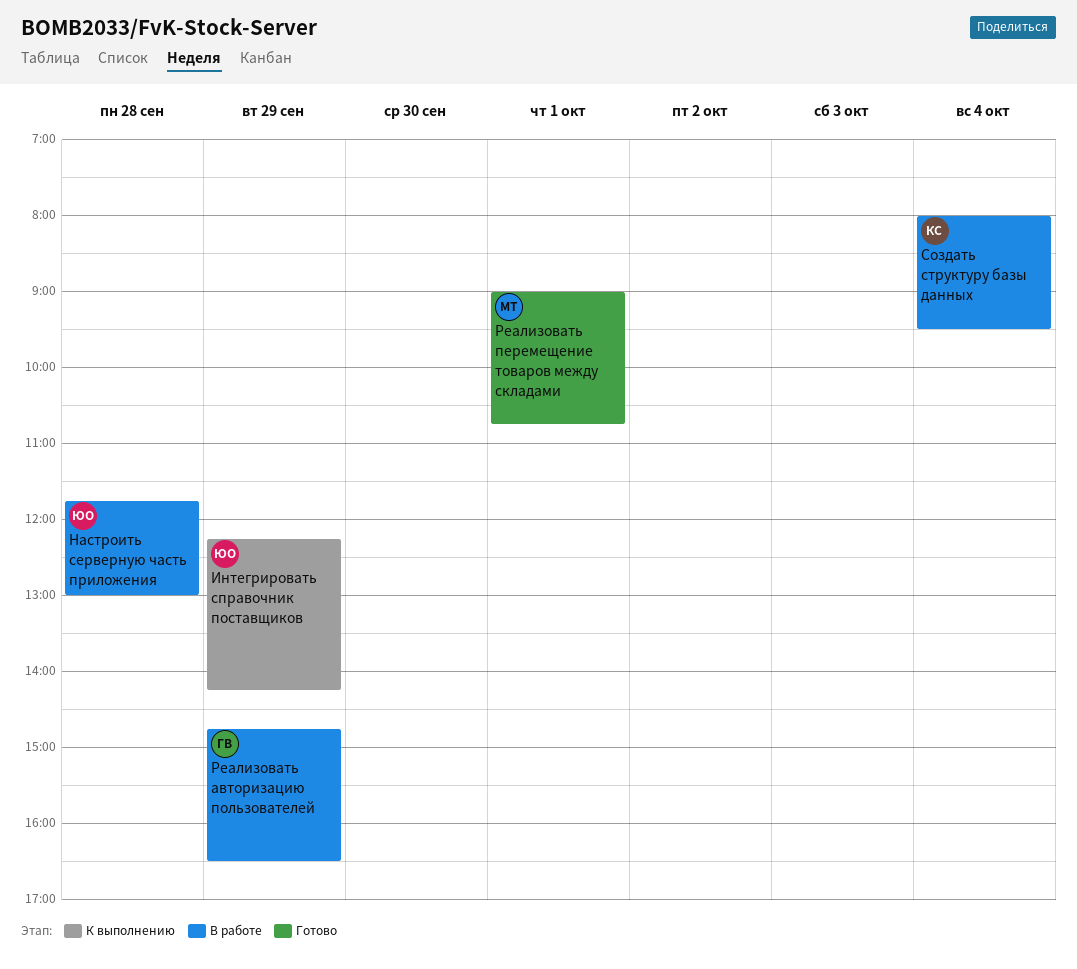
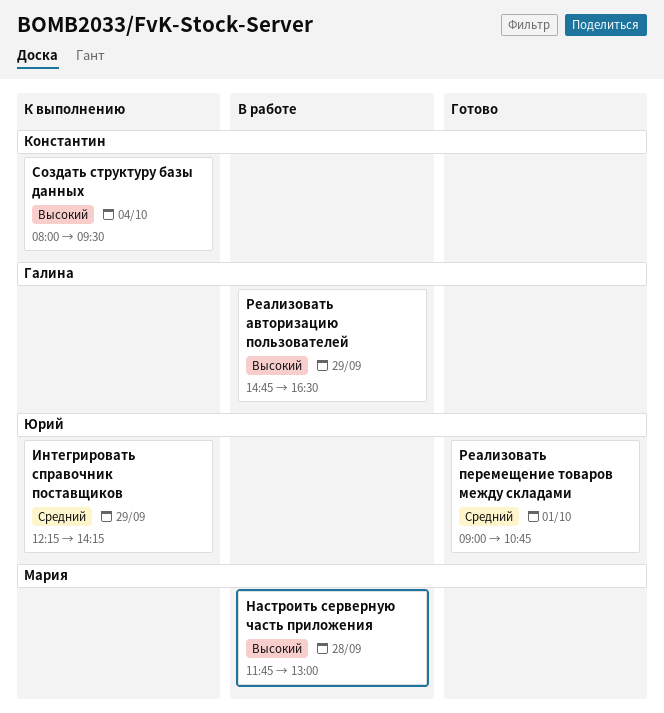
Настроить серверную часть приложения, owner: Юрий -> Мария
Реализовать перемещение товаров между складами, owner: Мария -> Юрий
Создать структуру базы данных, status: В работе -> К выполнению

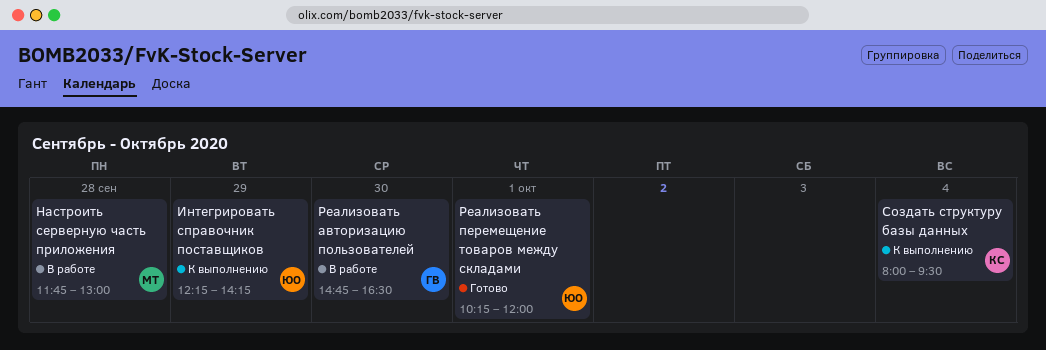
Реализовать авторизацию пользователей, day: Sep 29 -> Sep 30
Реализовать перемещение товаров между складами, begins: 09:00 -> 10:15
Реализовать перемещение товаров между складами, ends: 10:45 -> 12:00

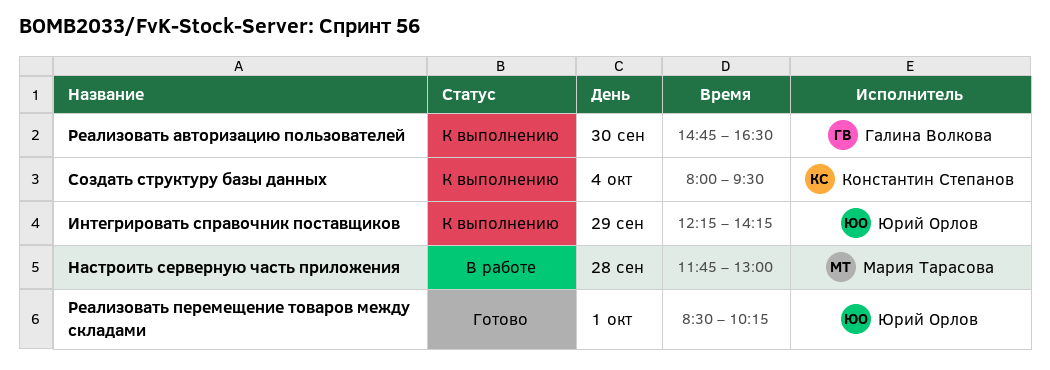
Реализовать авторизацию пользователей, status: В работе -> К выполнению
Реализовать перемещение товаров между складами, begins: 10:15 -> 08:30
Реализовать перемещение товаров между складами, ends: 12:00 -> 10:15

